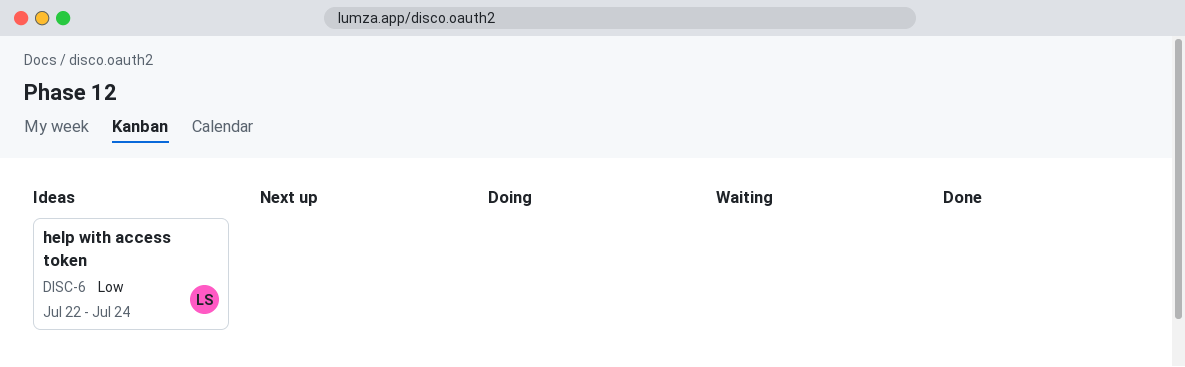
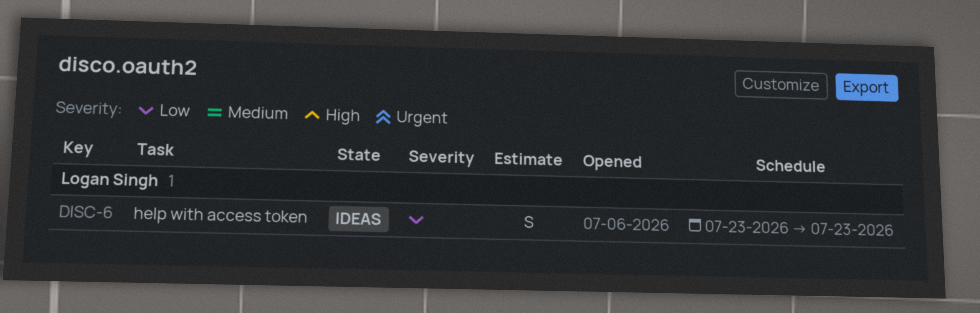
DISC-6, start: Jul 22 -> Jul 23
DISC-6, due: Jul 24 -> Jul 23

